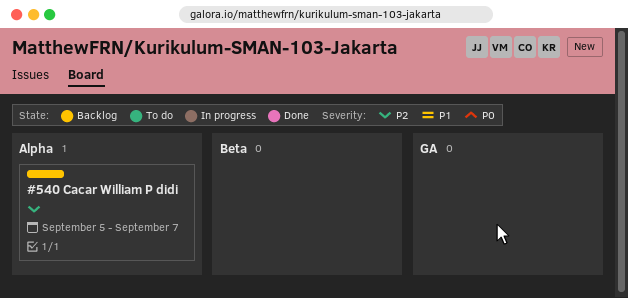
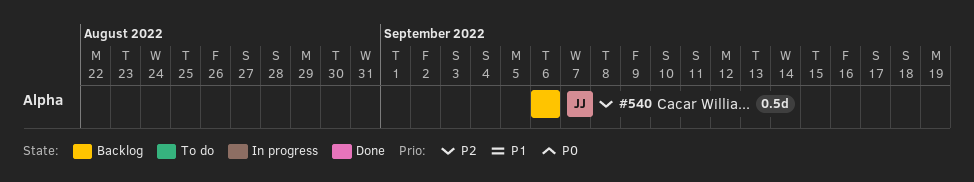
#540, start: Sep 5 -> Sep 6
#540, due: Sep 7 -> Sep 6

